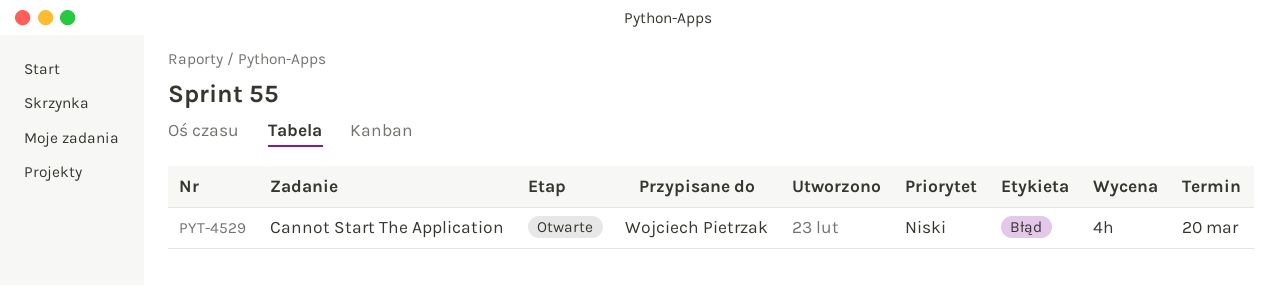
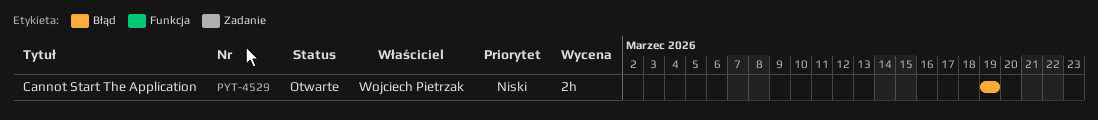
PYT-4529, estimate: 4h -> 2h
PYT-4529, due: Mar 20 -> Mar 19

